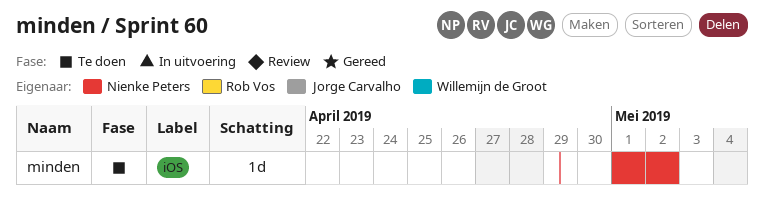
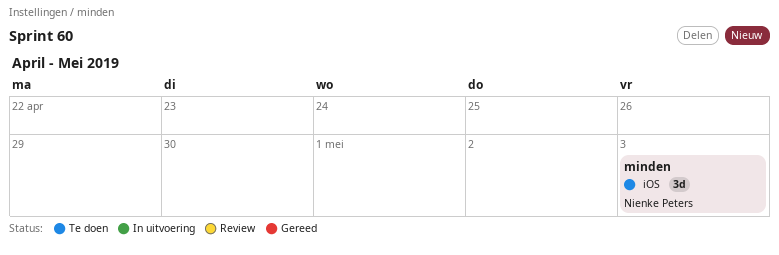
minden, estimate: 1d -> 3d
minden, due: May 2 -> May 3

